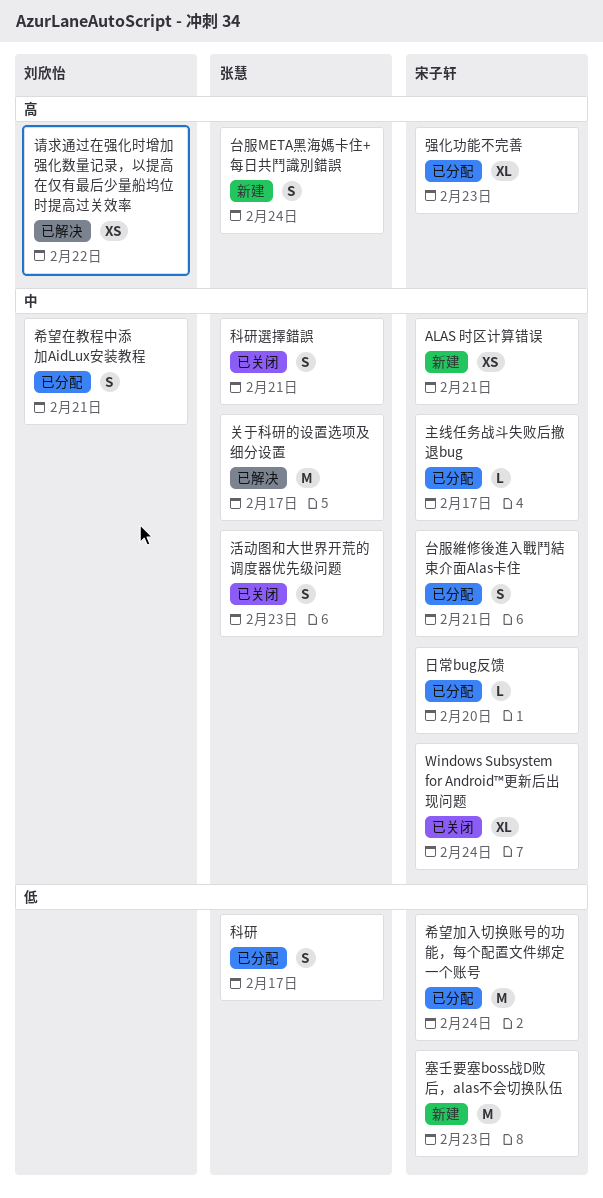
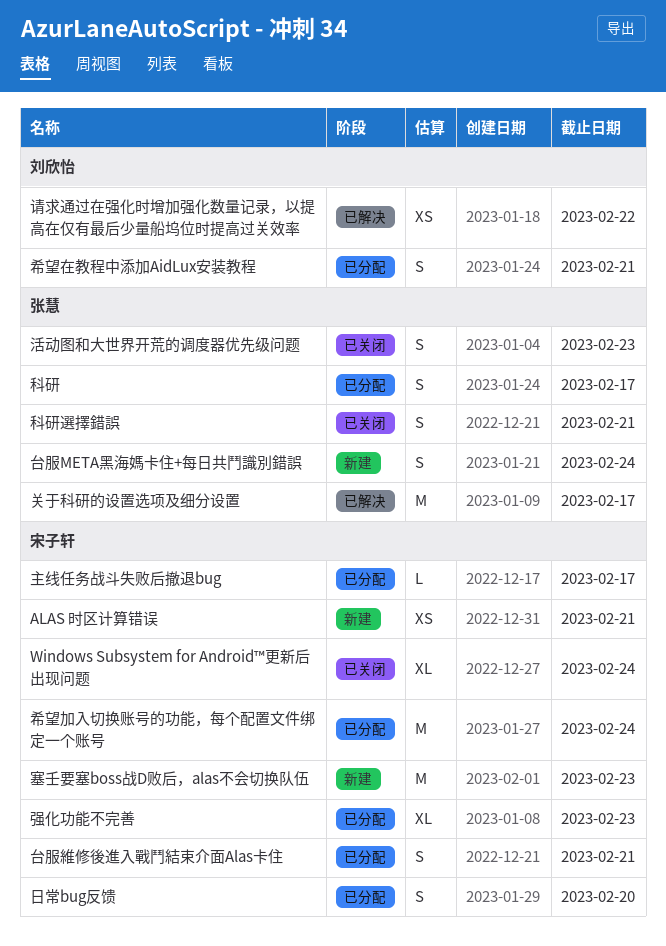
日常bug反馈, estimate: L -> S

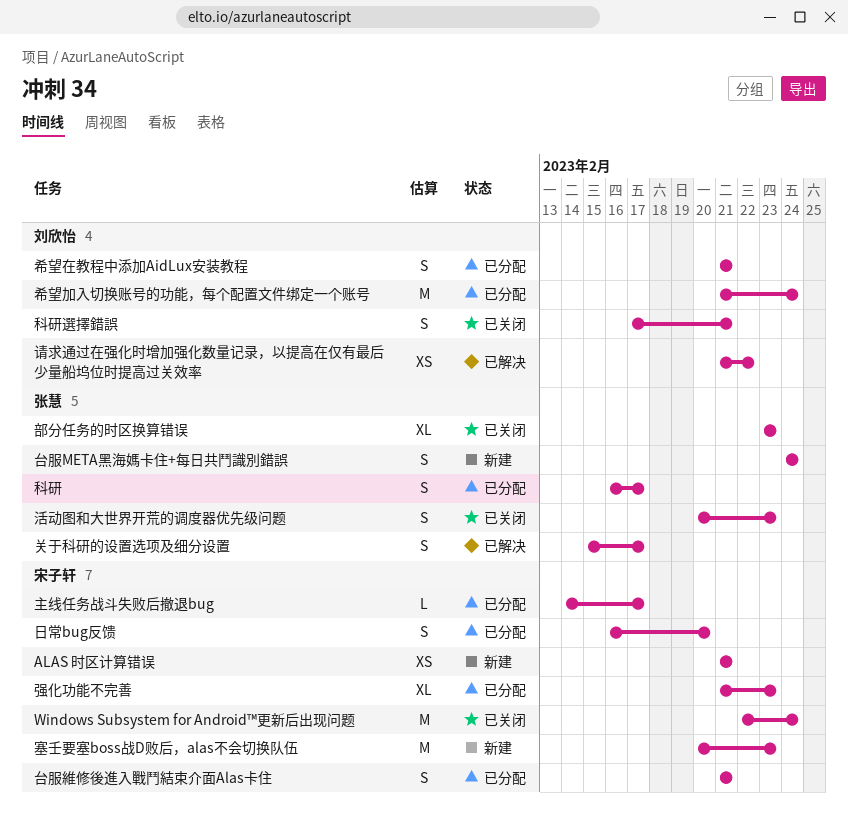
Windows Subsystem for Android™更新后出现问题, estimate: XL -> M
关于科研的设置选项及细分设置, estimate: M -> S
希望加入切换账号的功能，每个配置文件绑定一个账号, owner: 宋子轩 -> 刘欣怡
科研選擇錯誤, owner: 张慧 -> 刘欣怡
部分任务的时区换算错误: none -> present

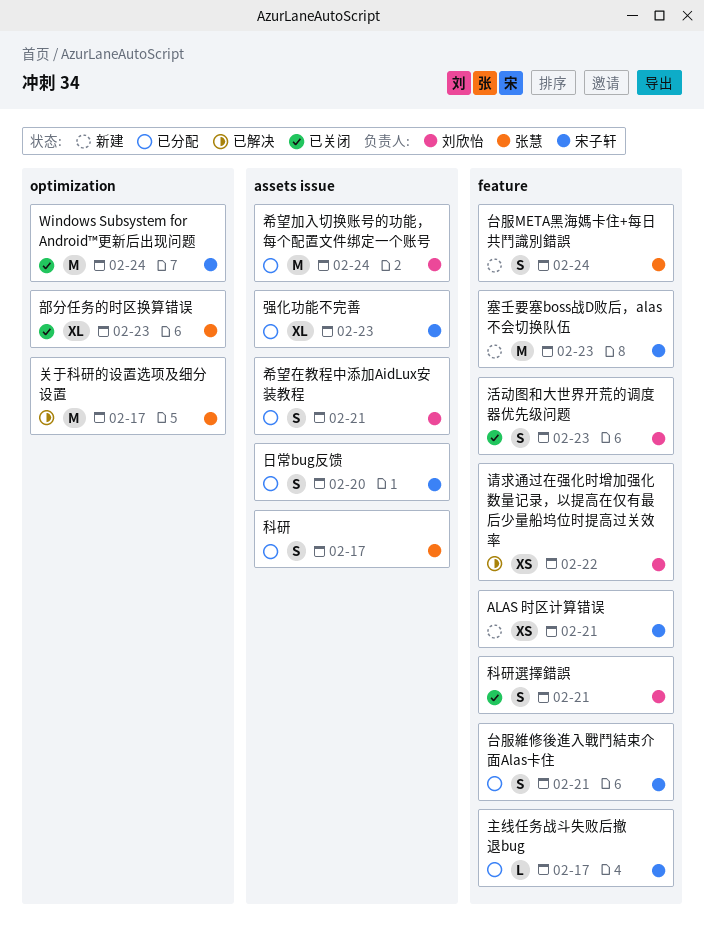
关于科研的设置选项及细分设置, estimate: S -> M
活动图和大世界开荒的调度器优先级问题, owner: 张慧 -> 刘欣怡

